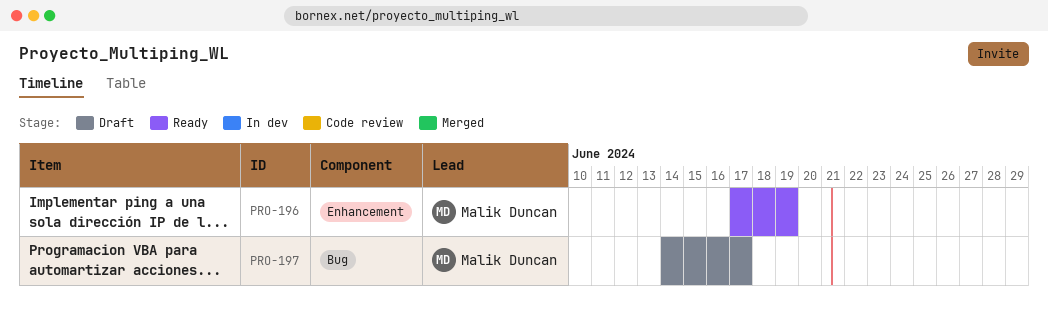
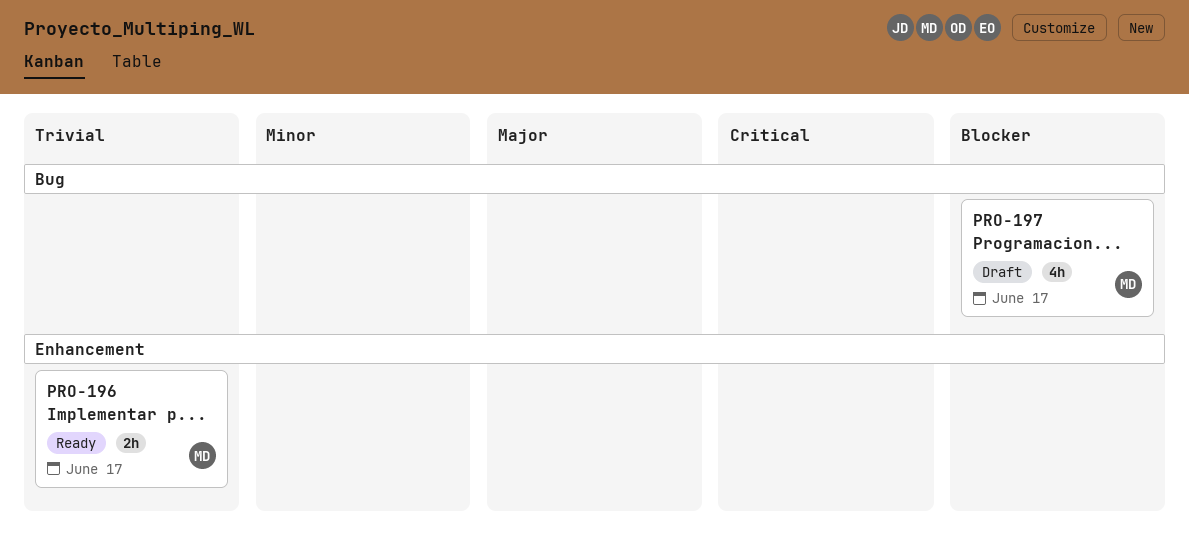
PRO-196, due: Jun 19 -> Jun 17

